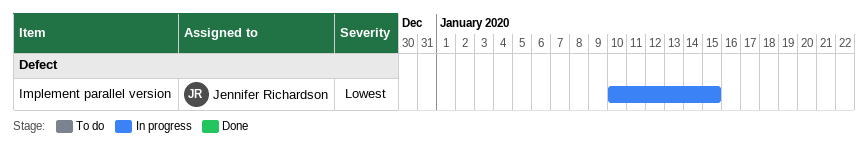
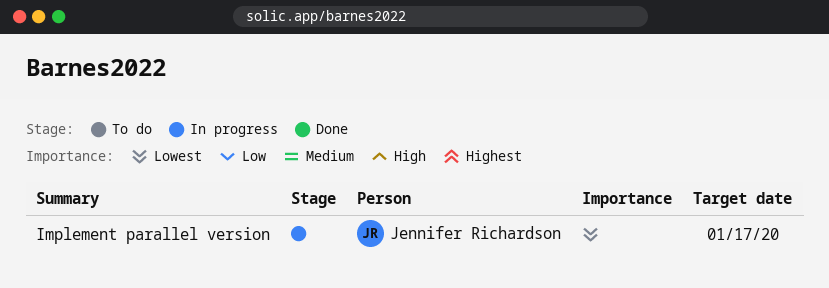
Implement parallel version, due: Jan 15 -> Jan 17

